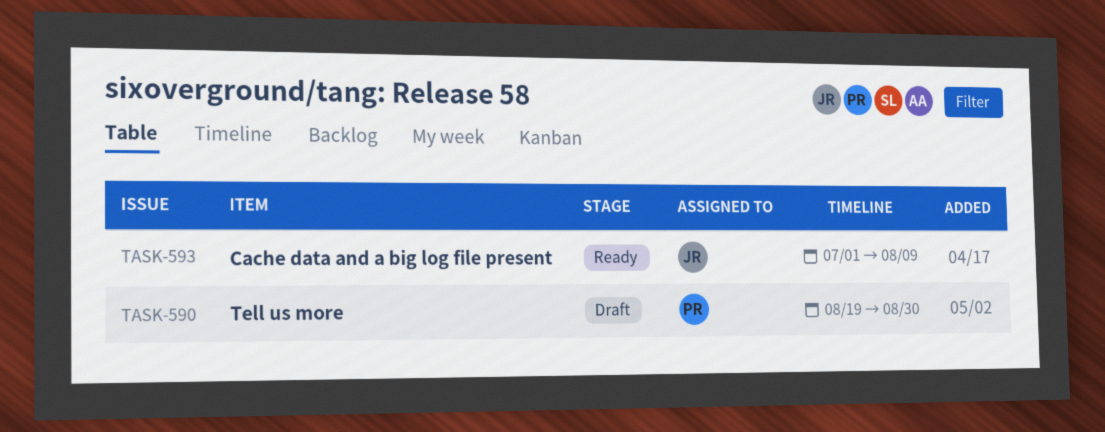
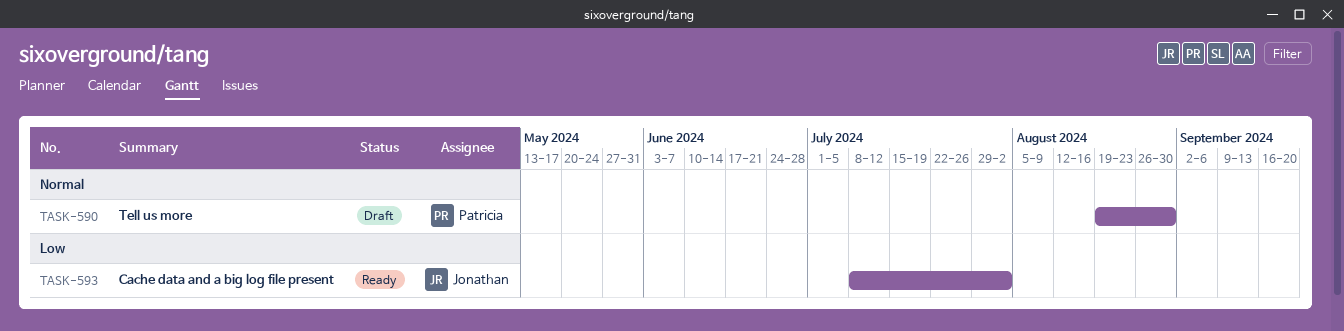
TASK-593, start: Jul 1 -> Jul 8
TASK-593, due: Aug 9 -> Aug 2

